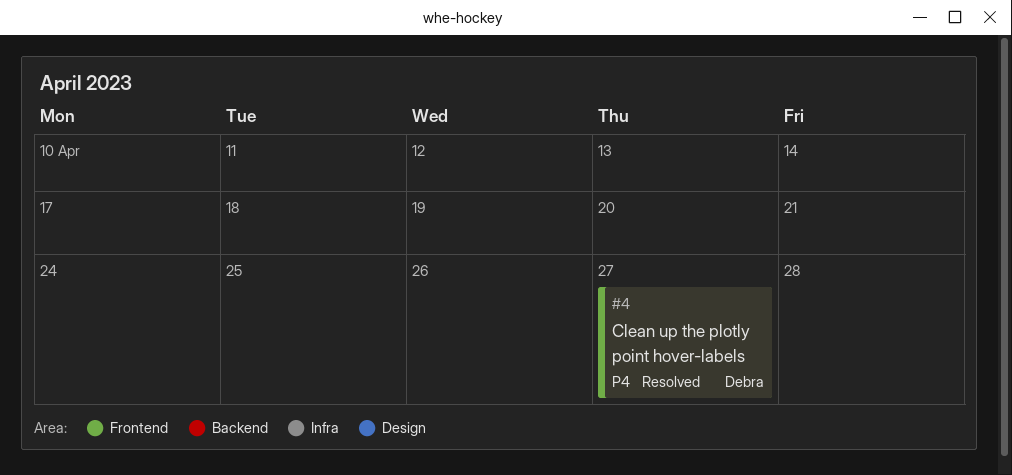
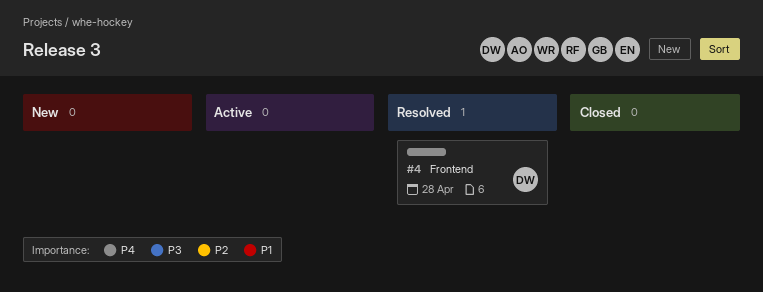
#4, due: Apr 27 -> Apr 28

